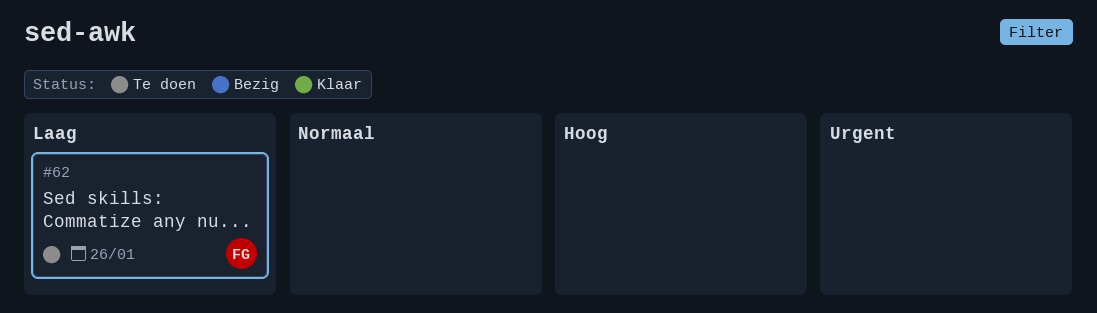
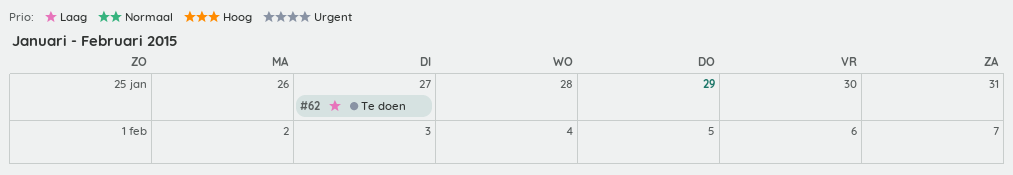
#62, due: Jan 26 -> Jan 27

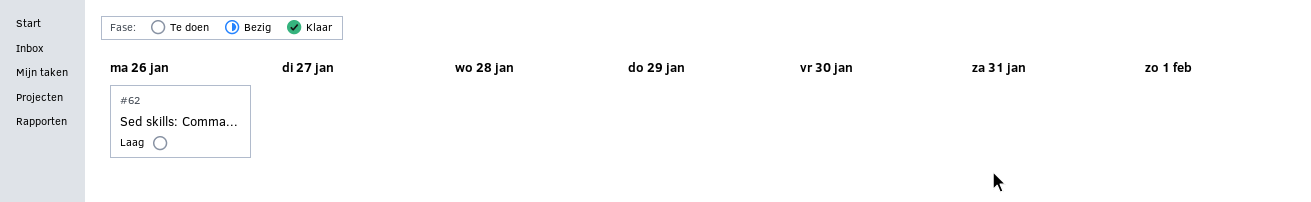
#62, due: Jan 27 -> Jan 26

